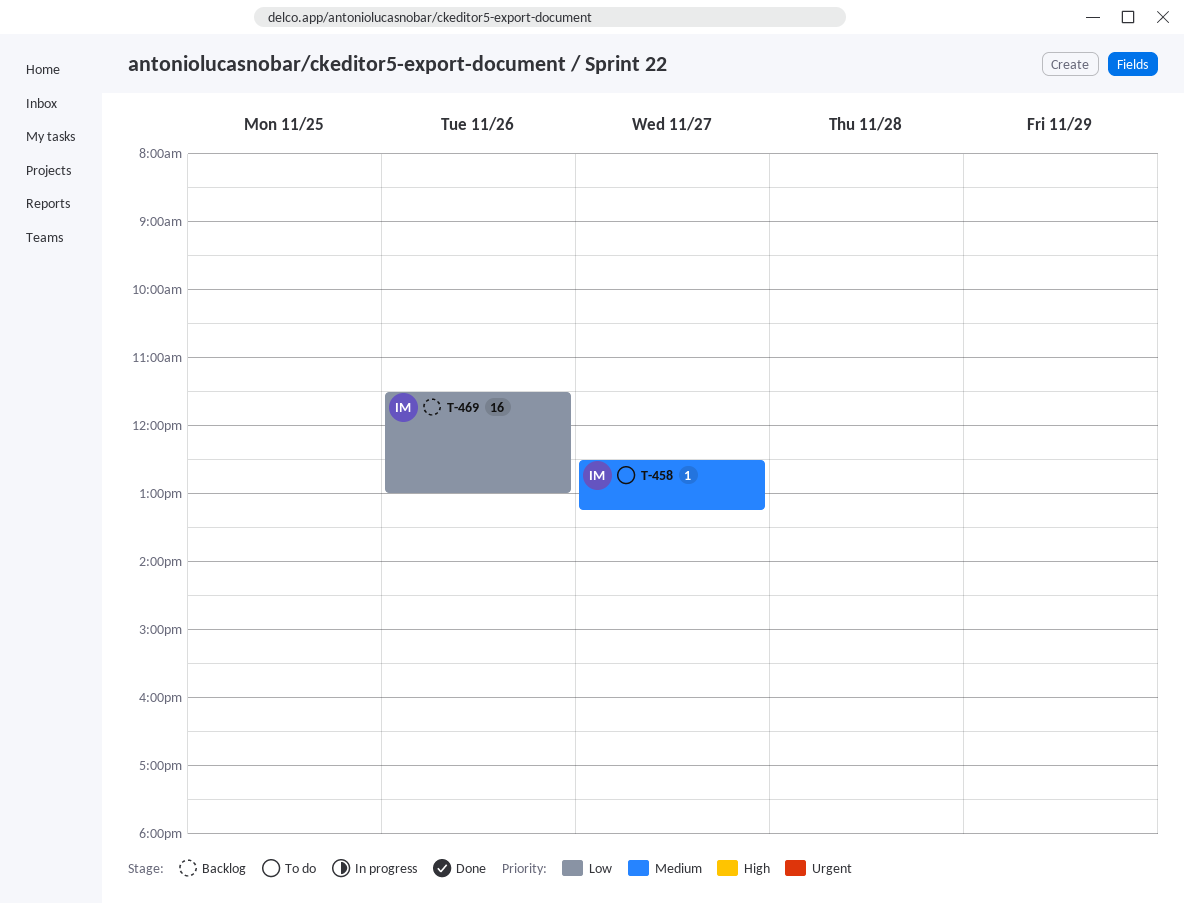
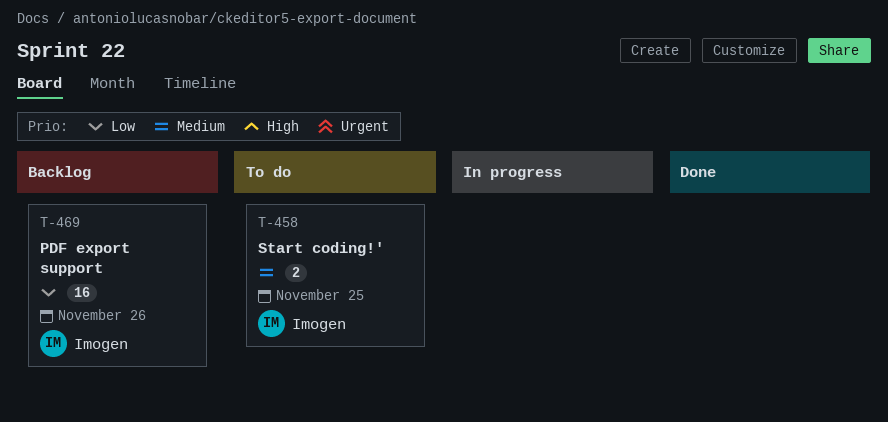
T-458, estimate: 1 -> 2
T-458, day: Nov 27 -> Nov 25

